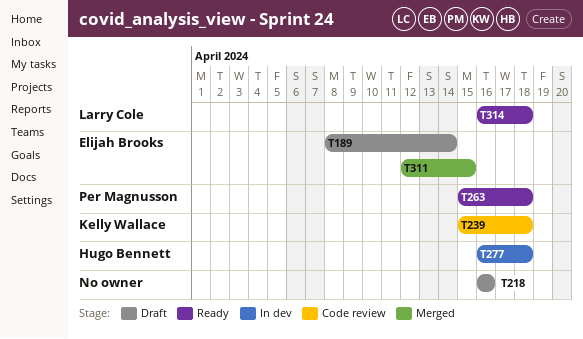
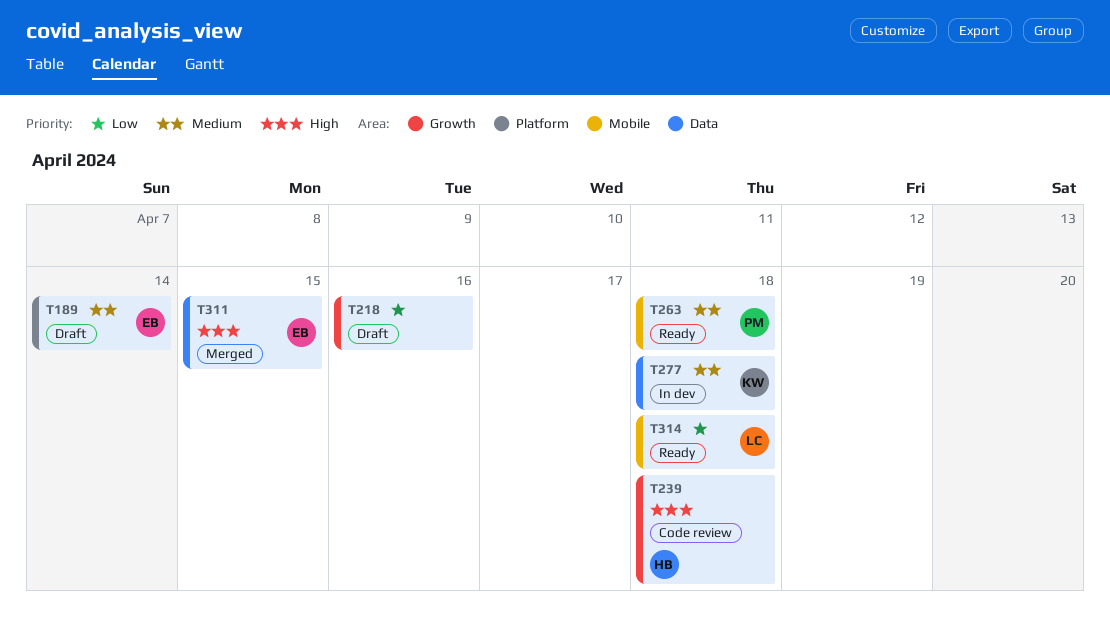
T239, owner: Kelly Wallace -> Hugo Bennett
T277, owner: Hugo Bennett -> Kelly Wallace

